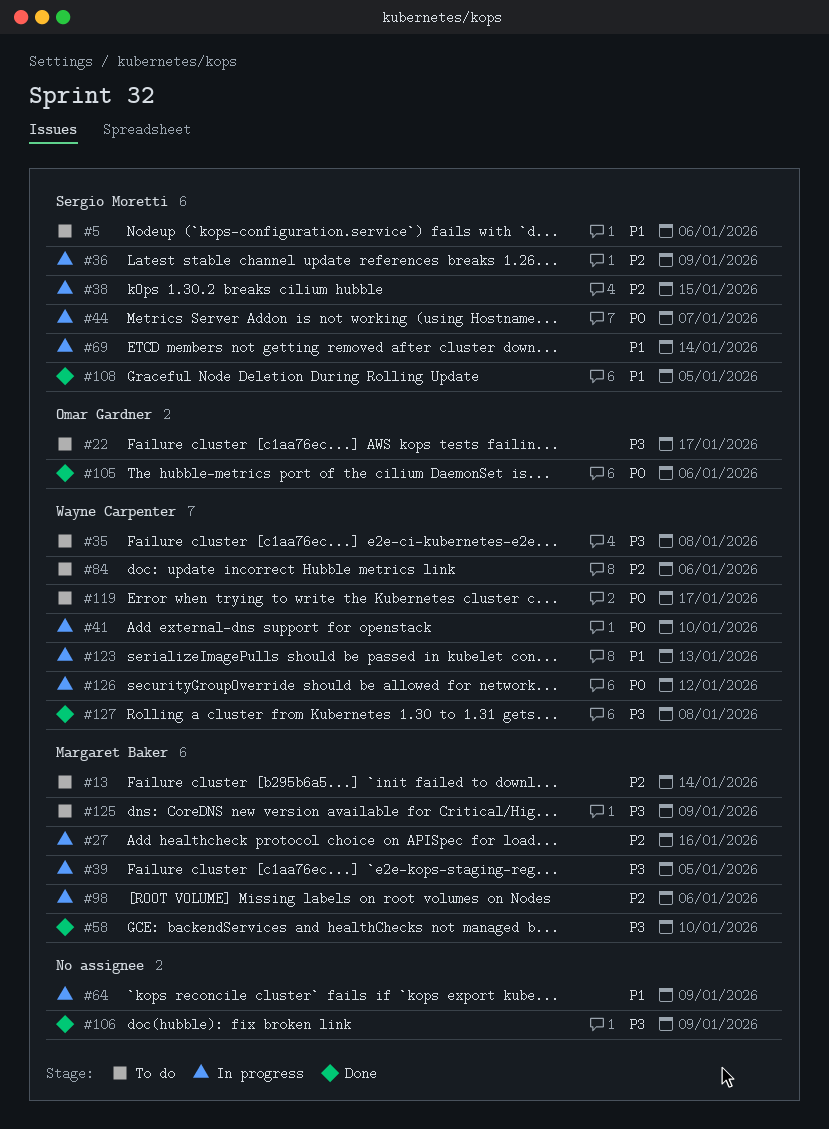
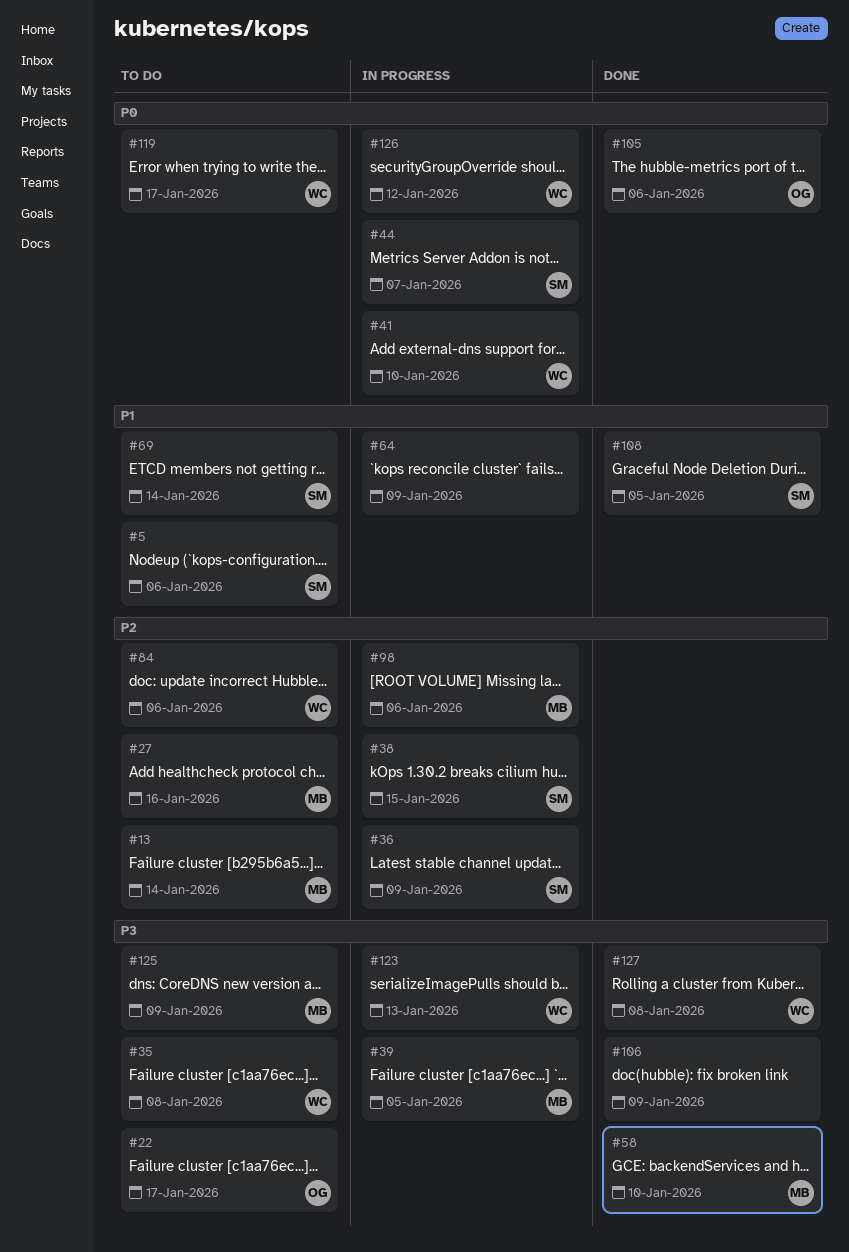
#27, status: In progress -> To do
#69, status: In progress -> To do
#123, priority: P1 -> P3

